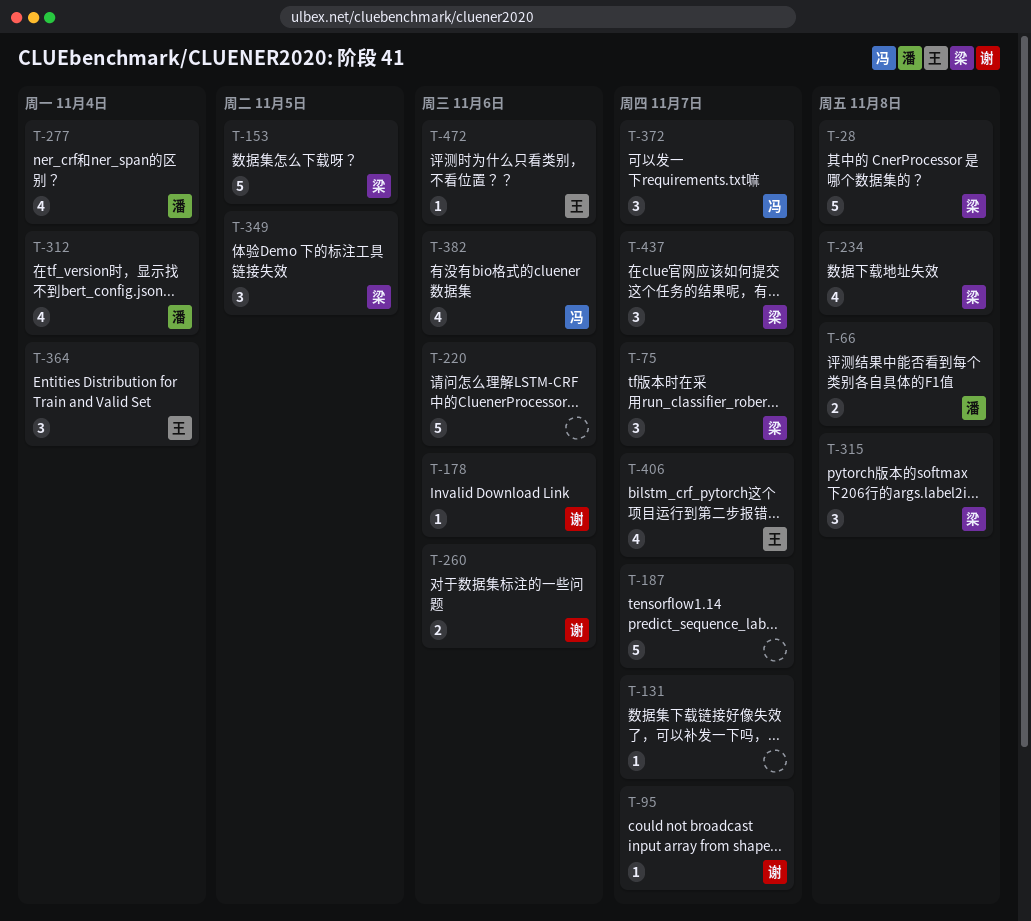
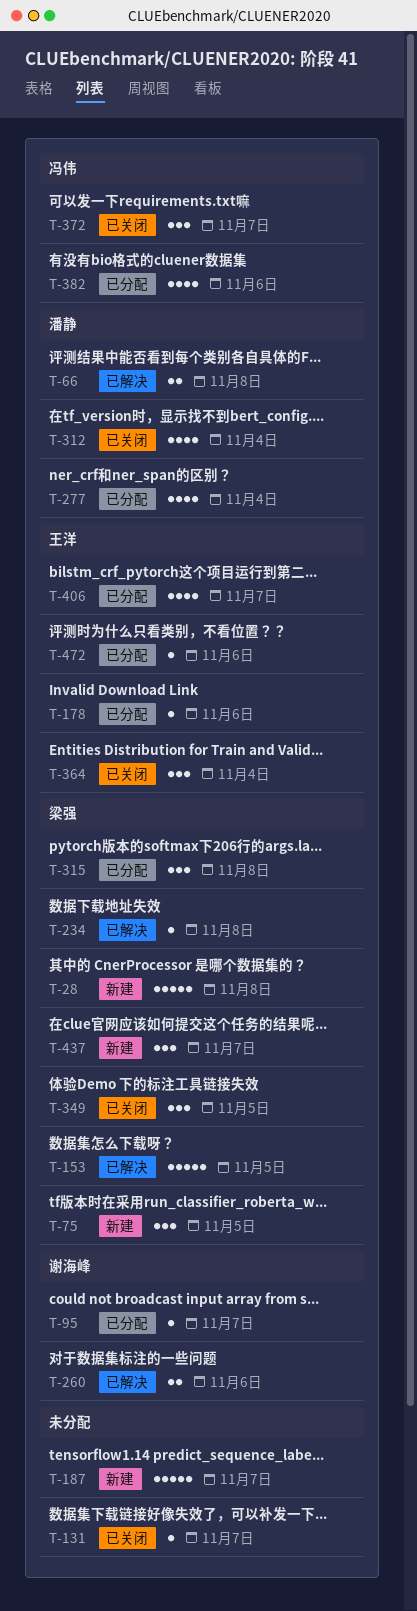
T-75, due: Nov 7 -> Nov 5
T-178, owner: 谢海峰 -> 王洋
T-220: present -> none
T-234, estimate: 4 -> 1

